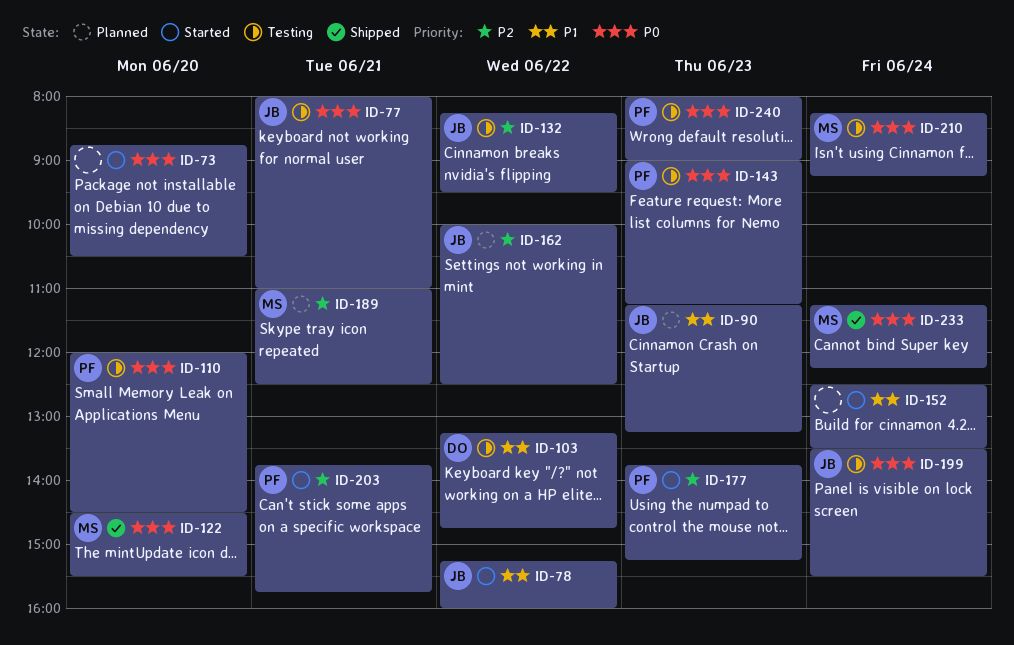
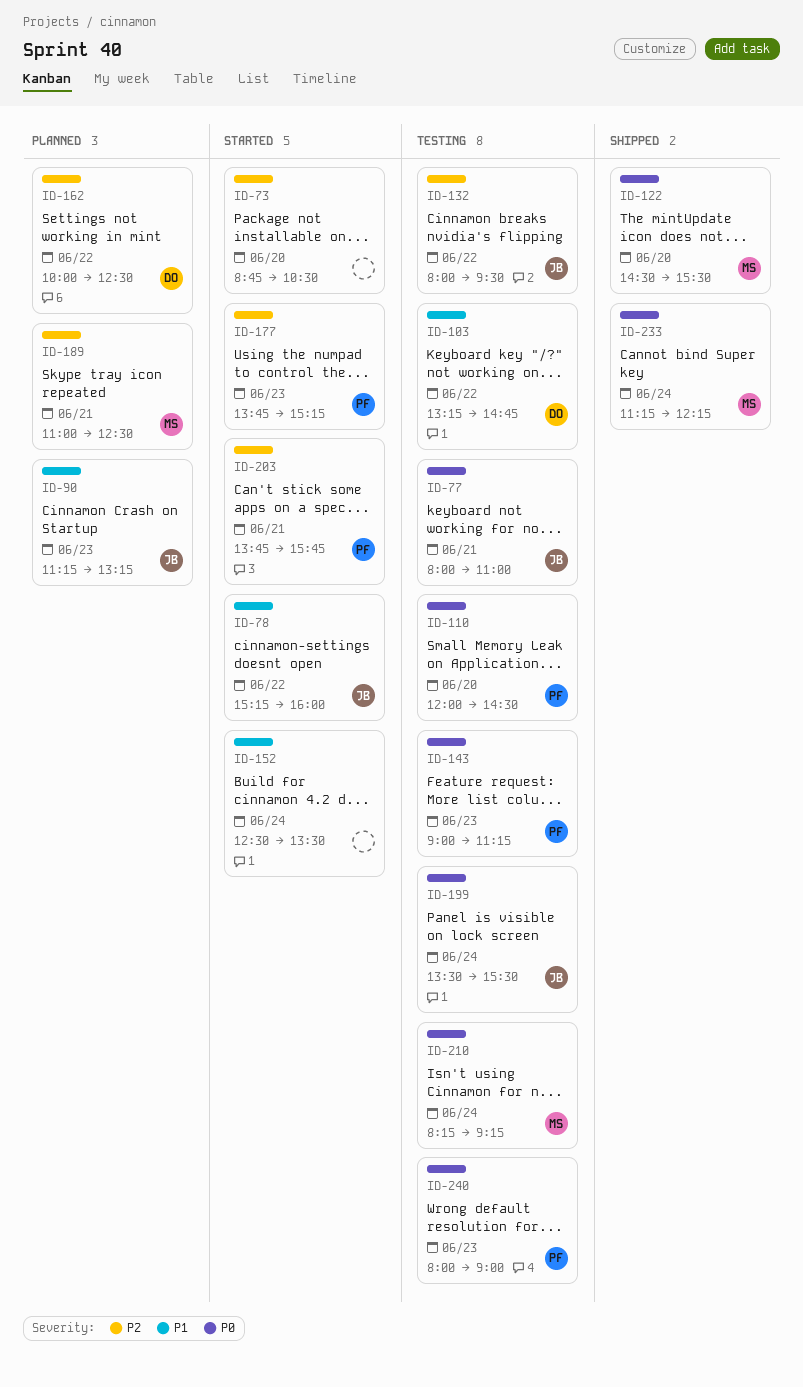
ID-73, priority: P0 -> P2
ID-132, begins: 08:15 -> 08:00
ID-162, owner: JB -> DO

